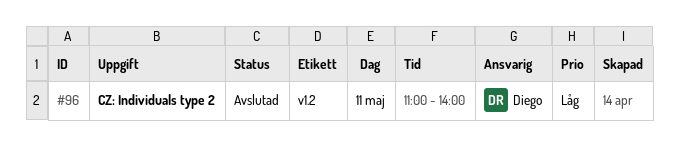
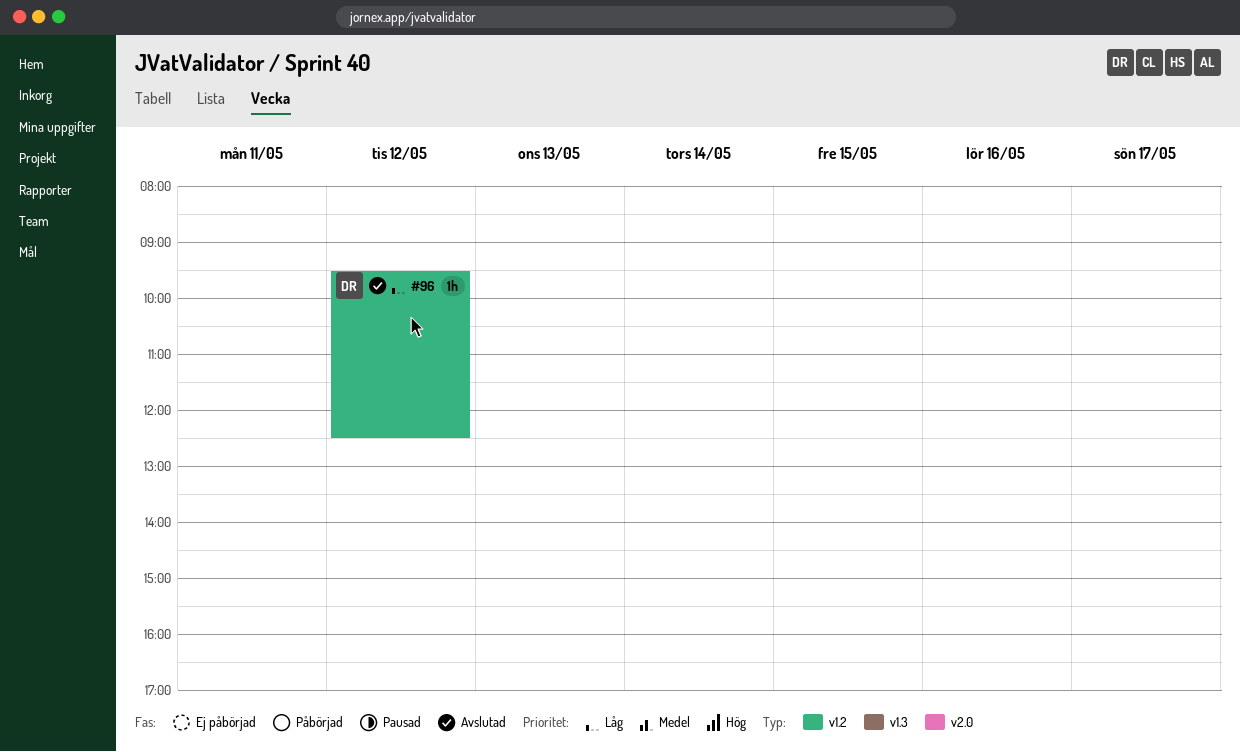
#96, day: May 11 -> May 12
#96, begins: 11:00 -> 09:30
#96, ends: 14:00 -> 12:30

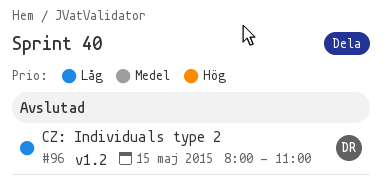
#96, day: May 12 -> May 15
#96, begins: 09:30 -> 08:00
#96, ends: 12:30 -> 11:00

